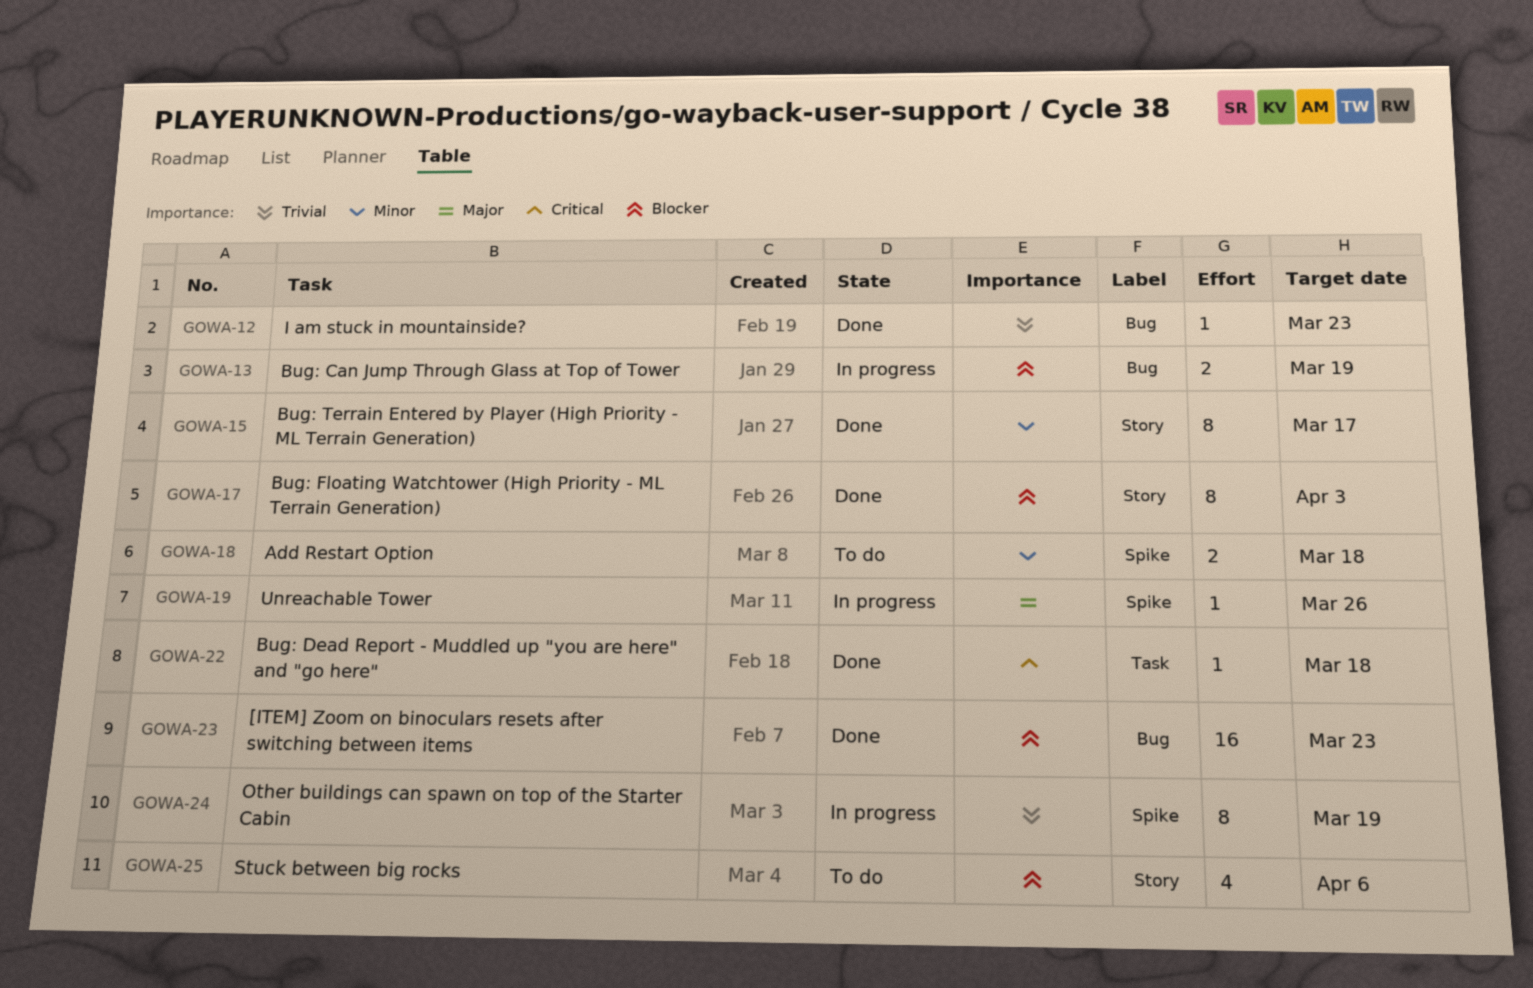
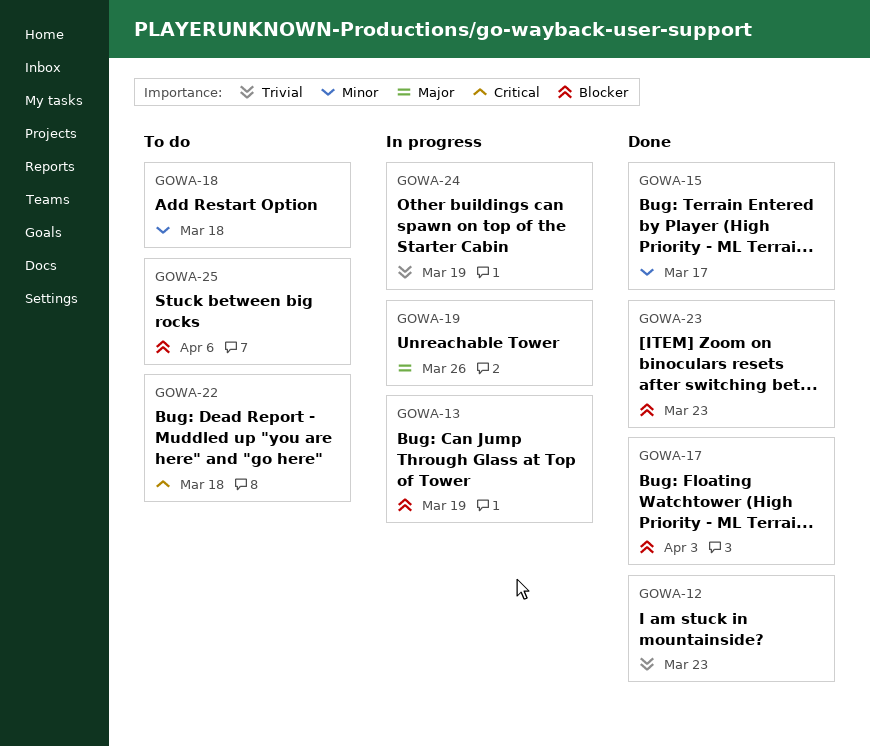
GOWA-22, status: Done -> To do

